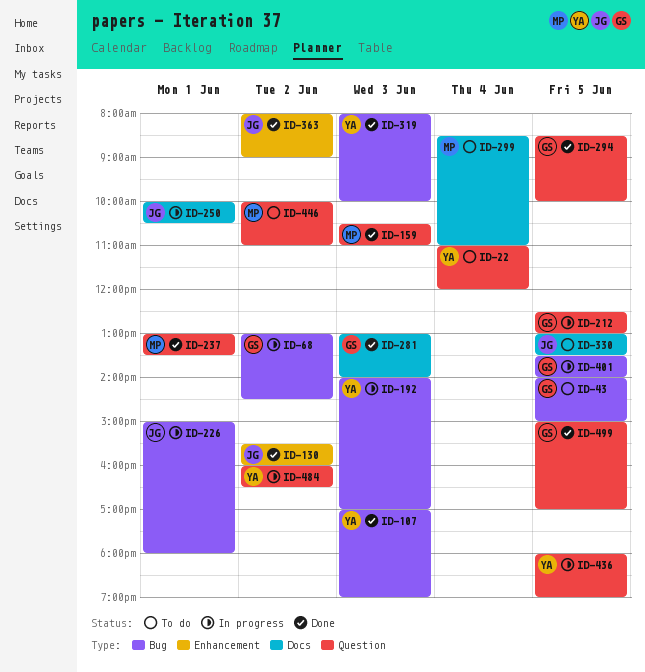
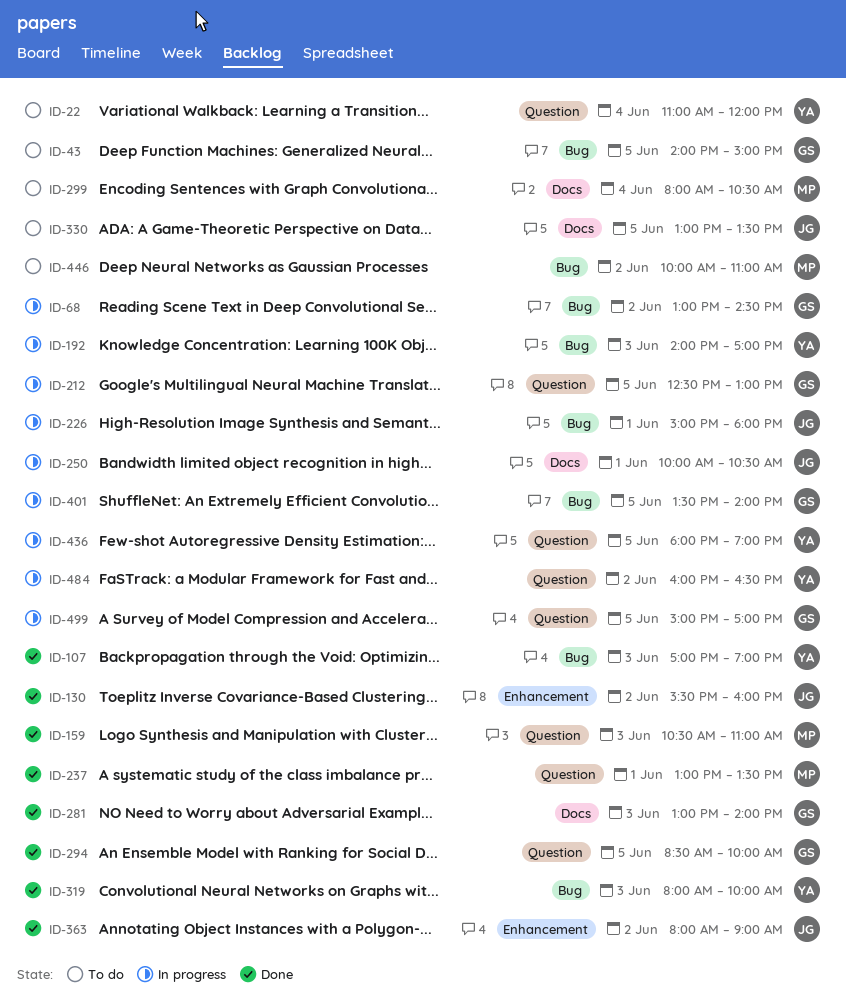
ID-299, begins: 08:30 -> 08:00
ID-299, ends: 11:00 -> 10:30
ID-446, label: Question -> Bug
ID-499, status: Done -> In progress

